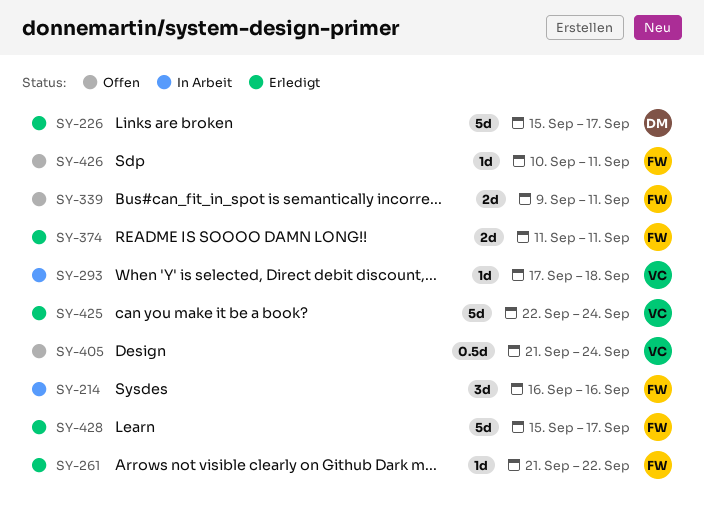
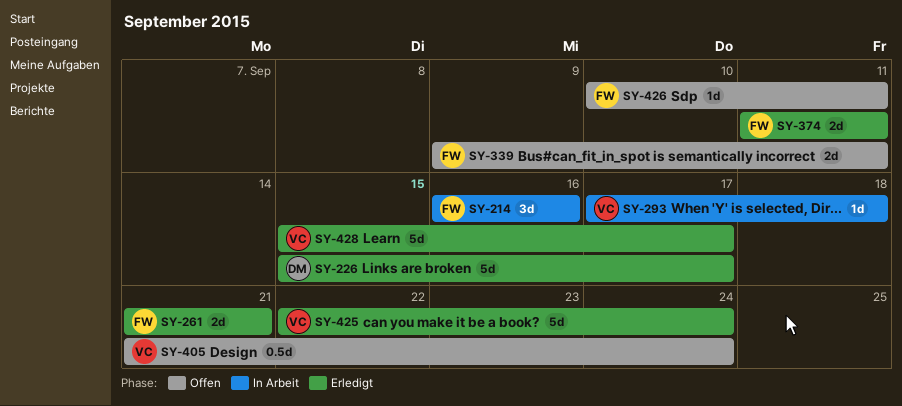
SY-261, estimate: 1d -> 2d
SY-261, due: Sep 22 -> Sep 21
SY-428, owner: FW -> VC

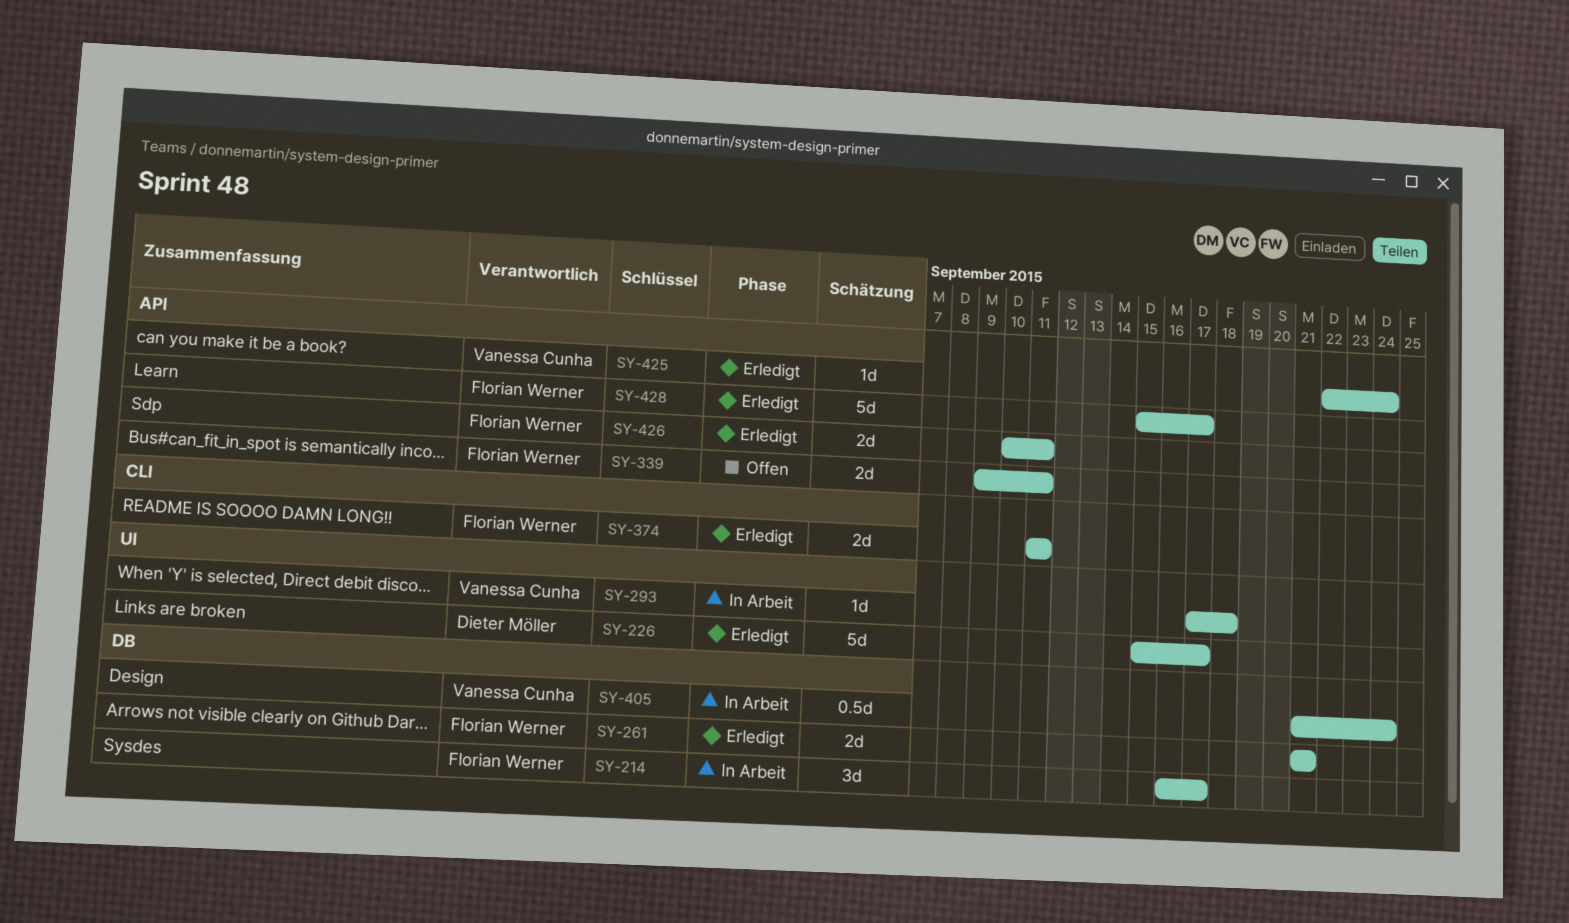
SY-214, due: Sep 16 -> Sep 17
SY-405, status: Offen -> In Arbeit
SY-425, estimate: 5d -> 1d
SY-426, status: Offen -> Erledigt
SY-426, estimate: 1d -> 2d
SY-428, owner: Vanessa Cunha -> Florian Werner

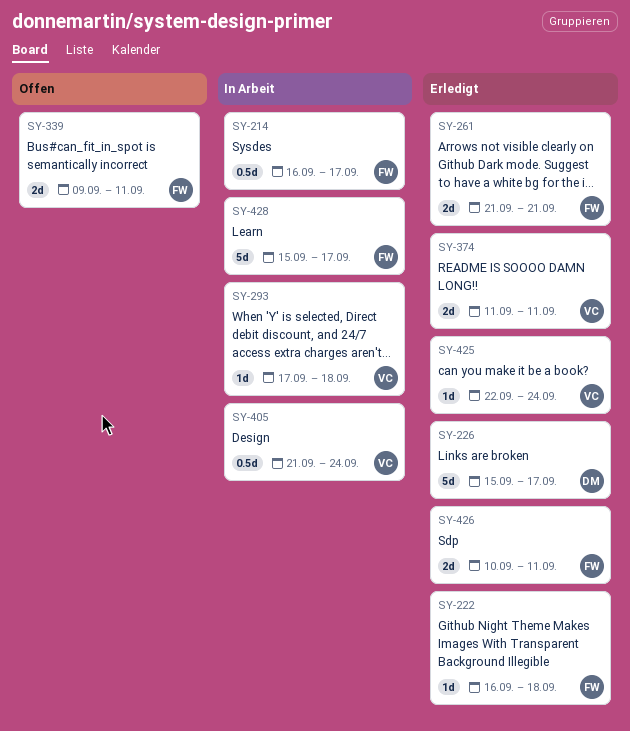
SY-214, estimate: 3d -> 0.5d
SY-222: none -> present
SY-374, owner: Florian Werner -> Vanessa Cunha
SY-428, status: Erledigt -> In Arbeit

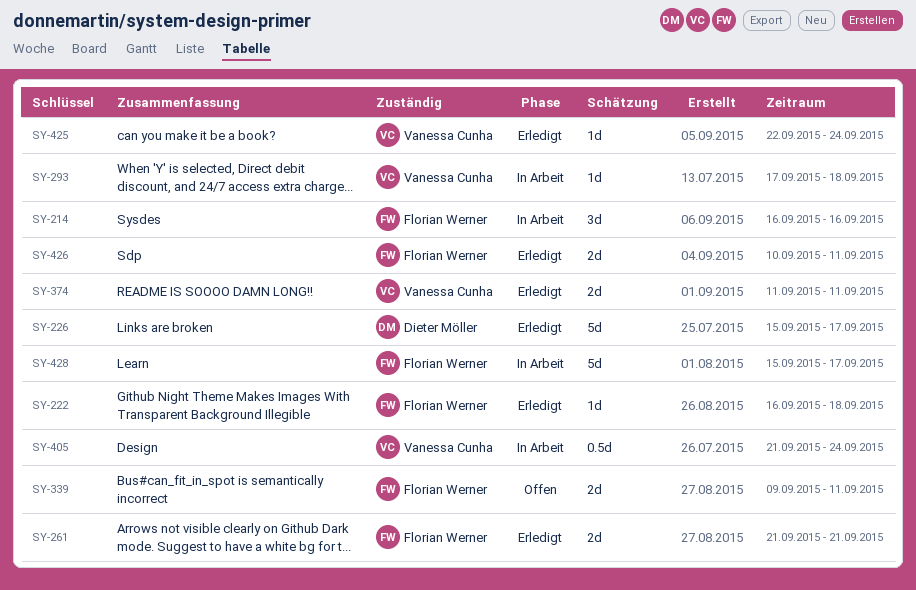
SY-214, estimate: 0.5d -> 3d
SY-214, due: Sep 17 -> Sep 16

